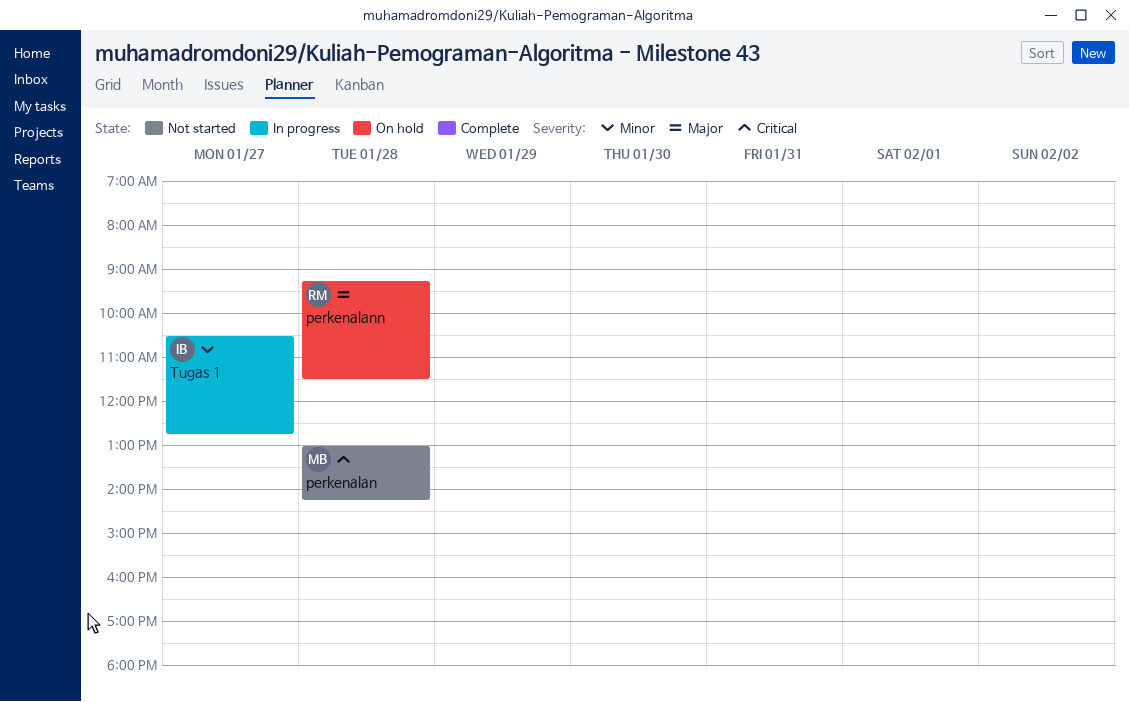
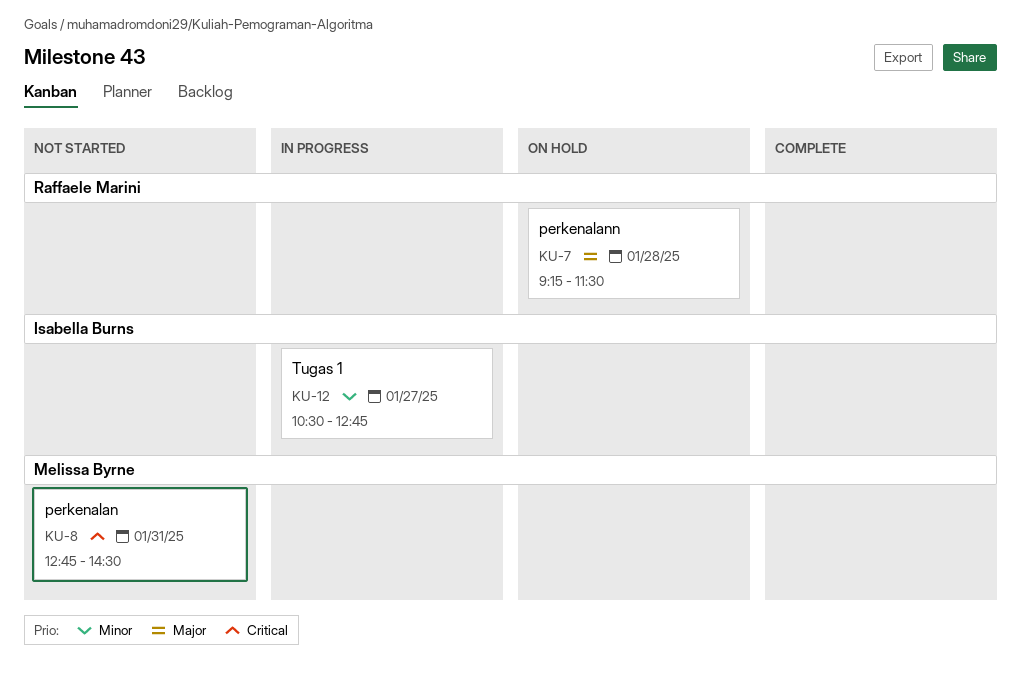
perkenalan, day: Jan 28 -> Jan 31
perkenalan, begins: 13:00 -> 12:45
perkenalan, ends: 14:15 -> 14:30

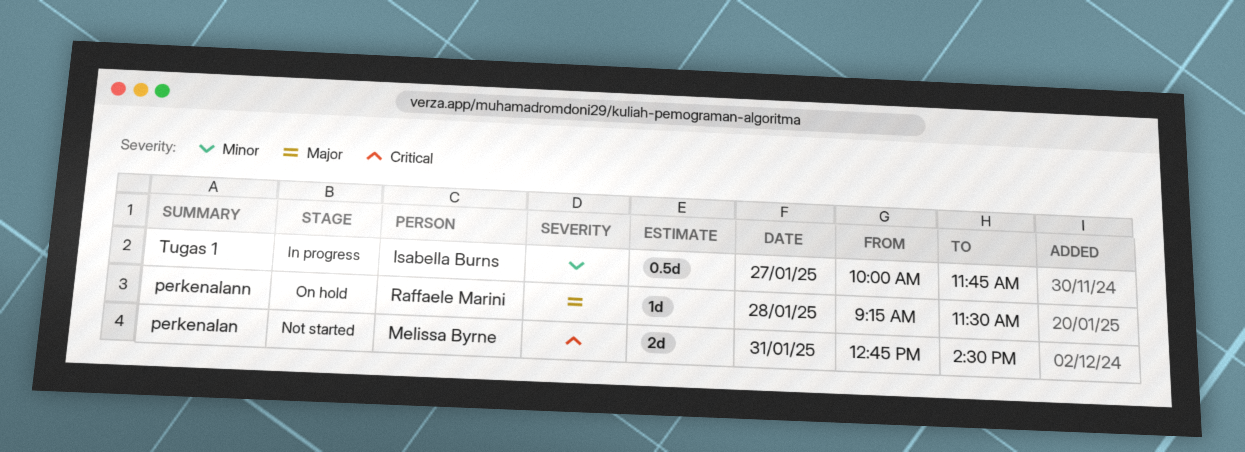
Tugas 1, begins: 10:30 -> 10:00
Tugas 1, ends: 12:45 -> 11:45

